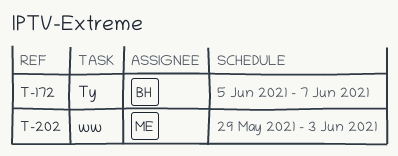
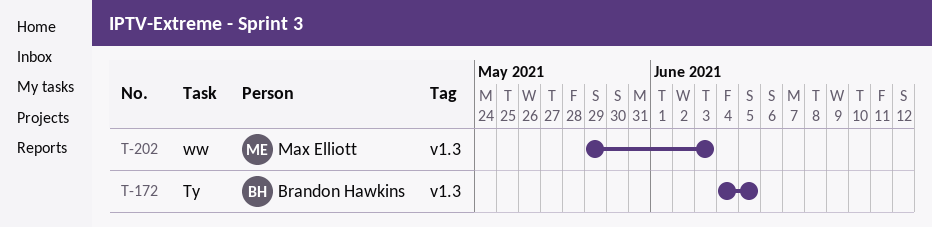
T-172, start: Jun 5 -> Jun 4
T-172, due: Jun 7 -> Jun 5

